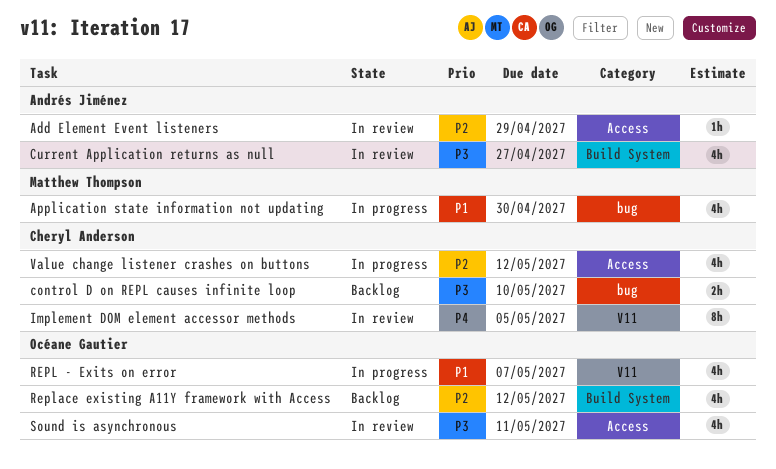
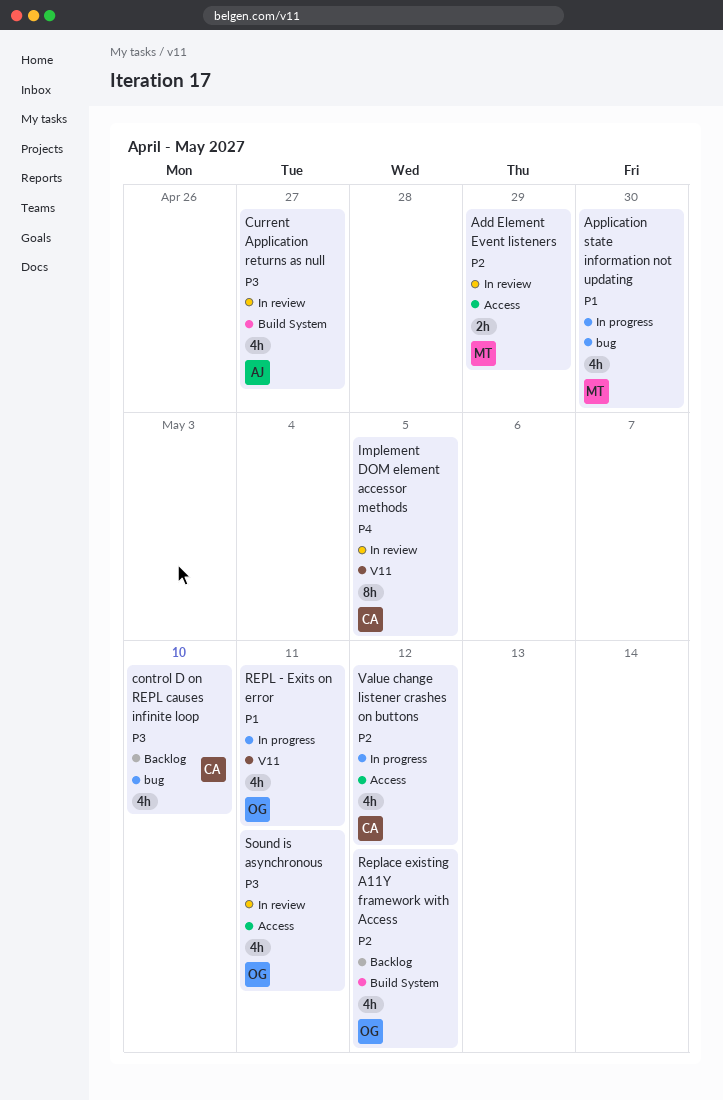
Add Element Event listeners, owner: Andrés Jiménez -> Matthew Thompson
Add Element Event listeners, estimate: 1h -> 2h
control D on REPL causes infinite loop, estimate: 2h -> 4h
REPL - Exits on error, due: May 7 -> May 11

